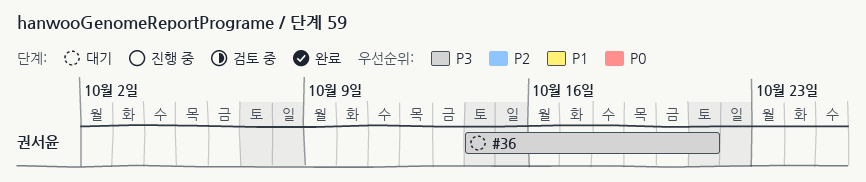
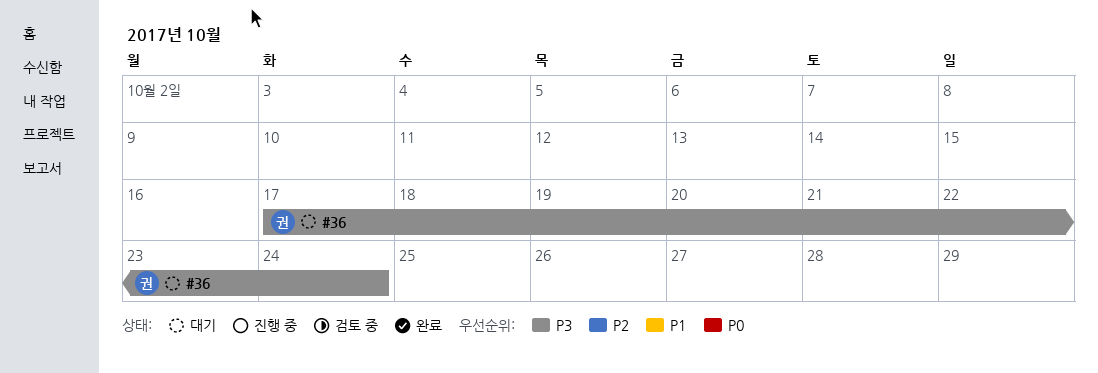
#36, start: Oct 14 -> Oct 17
#36, due: Oct 21 -> Oct 24

